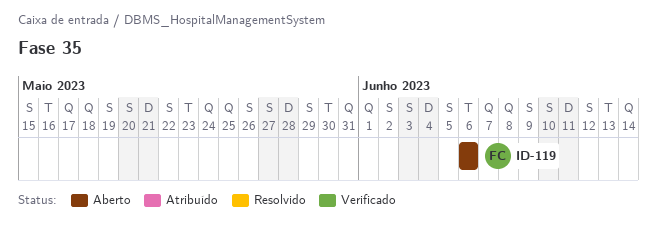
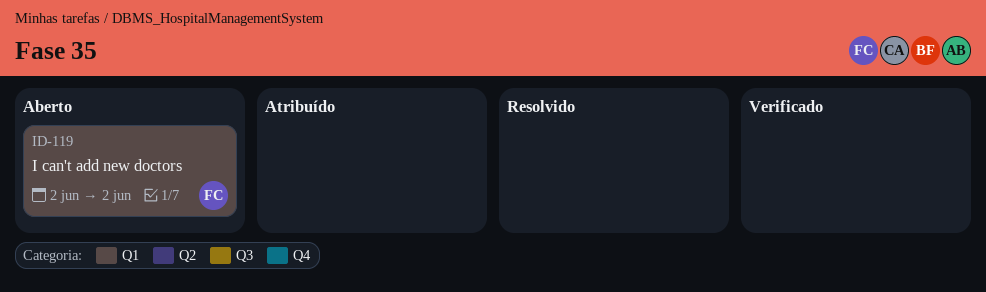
ID-119, start: Jun 6 -> Jun 2
ID-119, due: Jun 6 -> Jun 2

